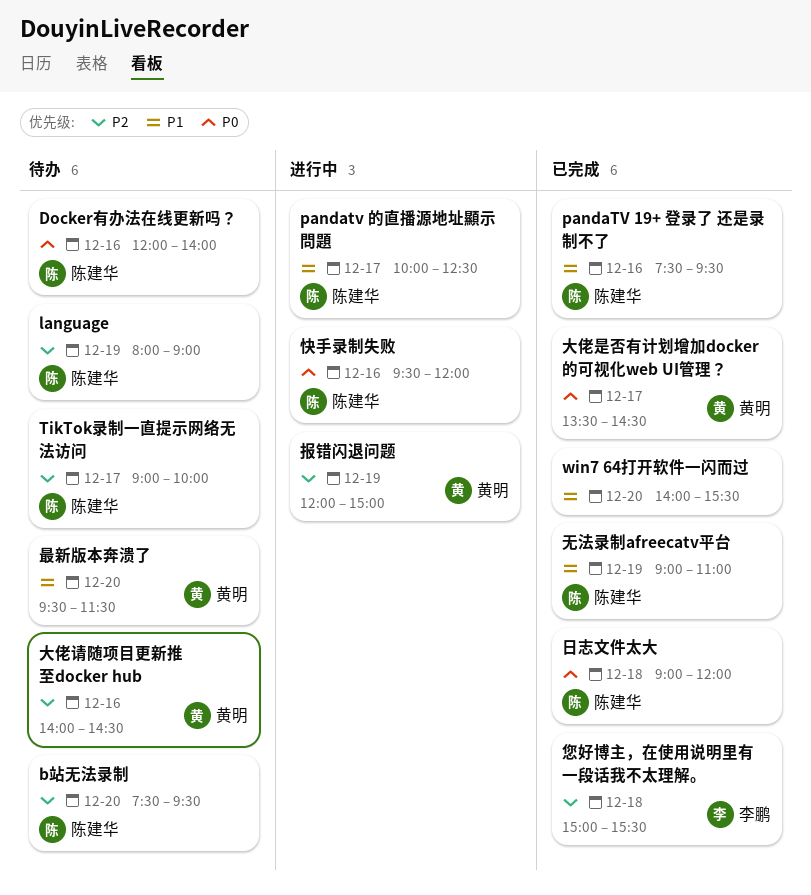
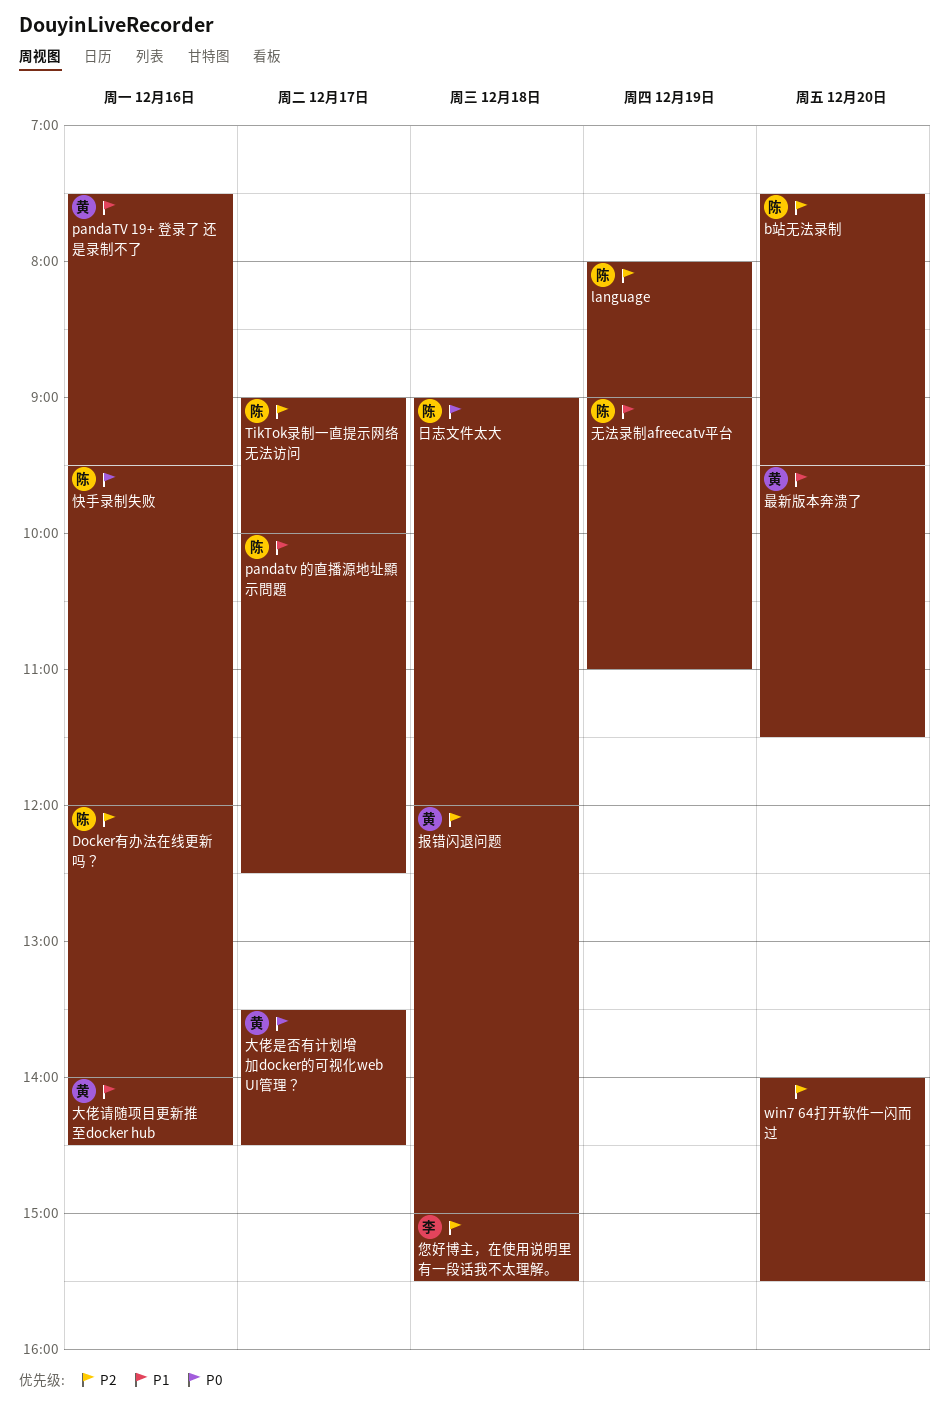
Docker有办法在线更新吗？, priority: P0 -> P2
pandaTV 19+ 登录了 还是录制不了, owner: 陈建华 -> 黄明
win7 64打开软件一闪而过, priority: P1 -> P2
大佬请随项目更新推至docker hub, priority: P2 -> P1
报错闪退问题, day: Dec 19 -> Dec 18

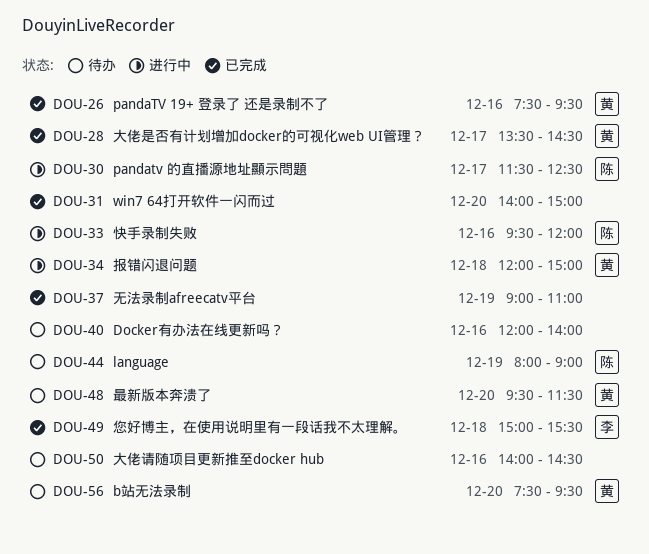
b站无法录制, owner: 陈 -> 黄
Docker有办法在线更新吗？, owner: 陈 -> none
pandatv 的直播源地址顯示問題, begins: 10:00 -> 11:30
TikTok录制一直提示网络无法访问: present -> none
win7 64打开软件一闪而过, ends: 15:30 -> 15:00
大佬请随项目更新推至docker hub, owner: 黄 -> none
无法录制afreecatv平台, owner: 陈 -> none
日志文件太大: present -> none

